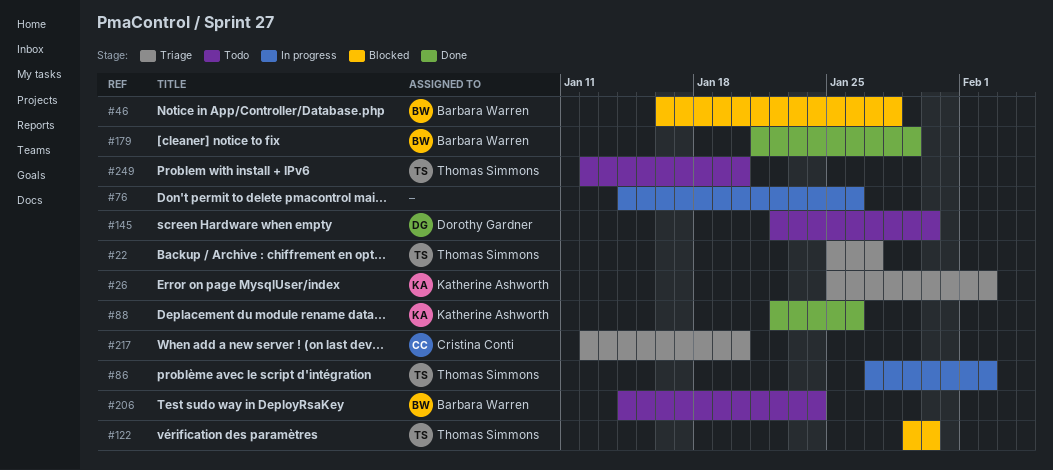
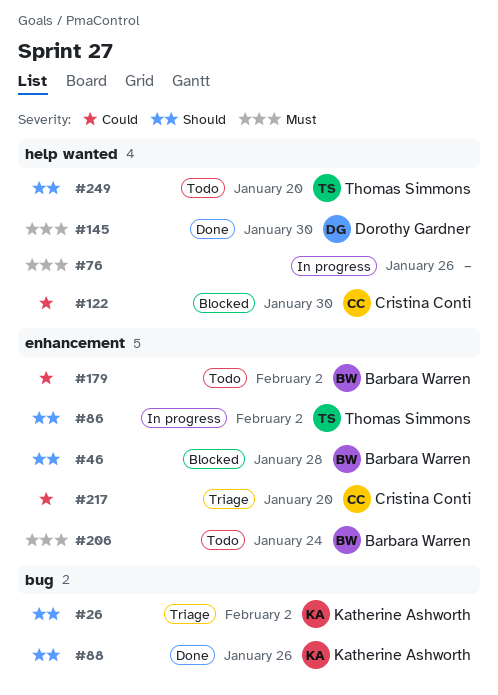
#22: present -> none
#122, owner: Thomas Simmons -> Cristina Conti
#145, status: Todo -> Done
#179, status: Done -> Todo
#179, due: Jan 29 -> Feb 2

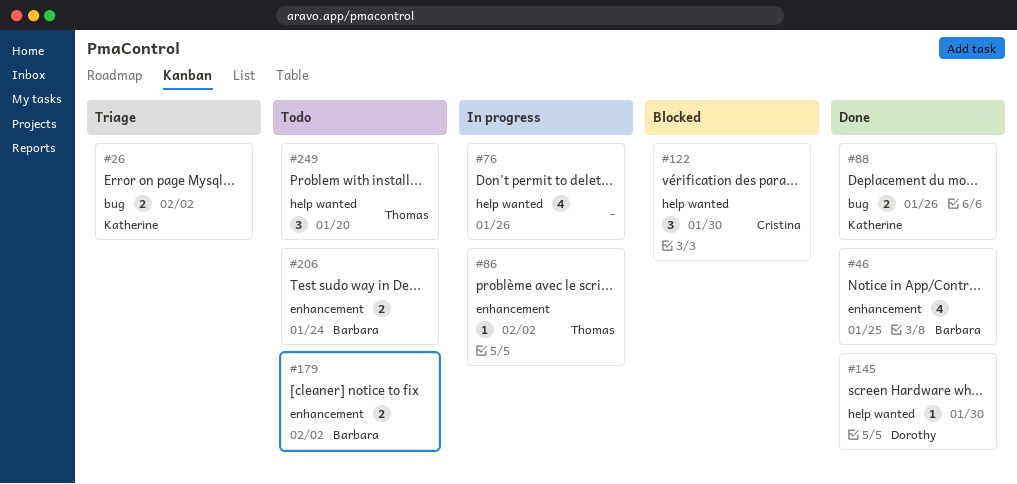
#46, status: Blocked -> Done
#46, due: Jan 28 -> Jan 25
#217: present -> none

